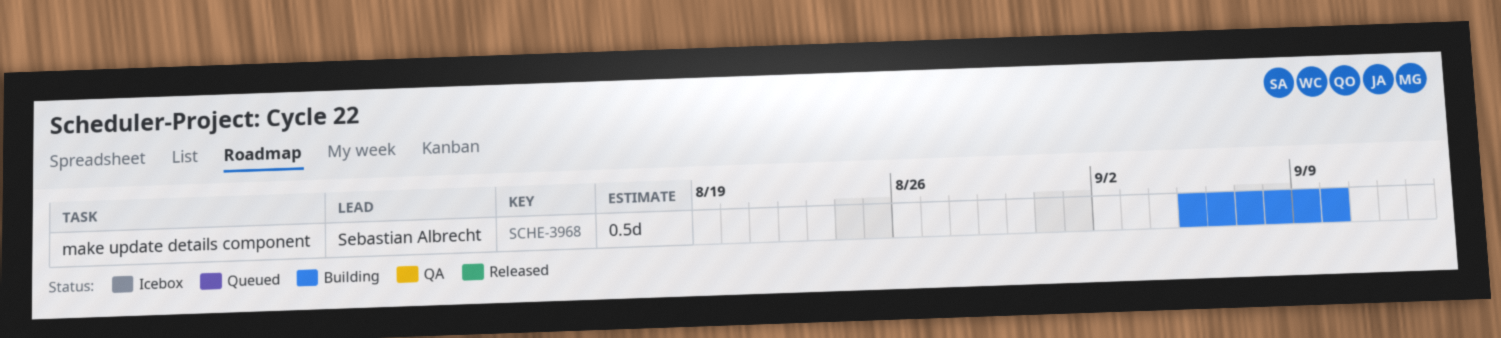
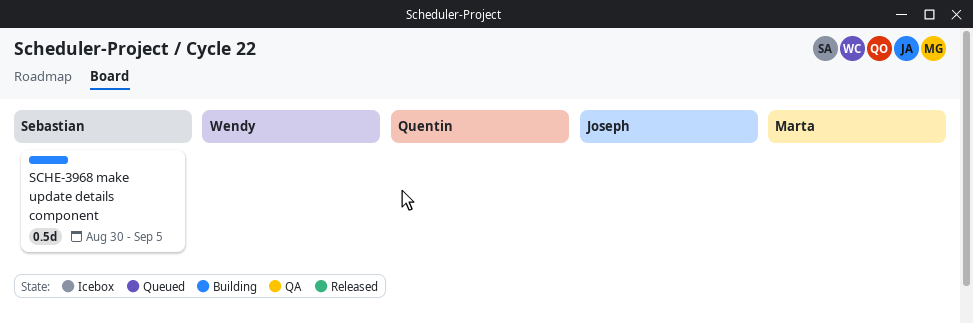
SCHE-3968, start: Sep 5 -> Aug 30
SCHE-3968, due: Sep 10 -> Sep 5

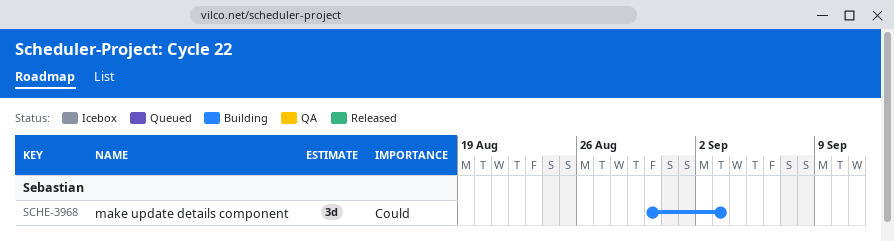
SCHE-3968, estimate: 0.5d -> 3d
SCHE-3968, due: Sep 5 -> Sep 3

